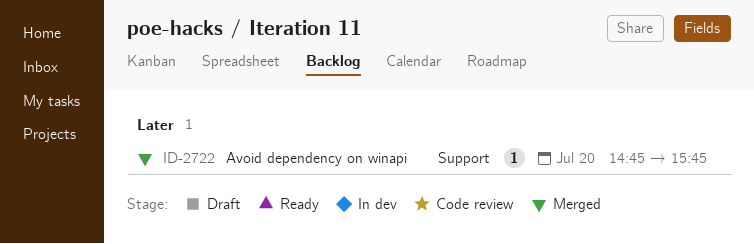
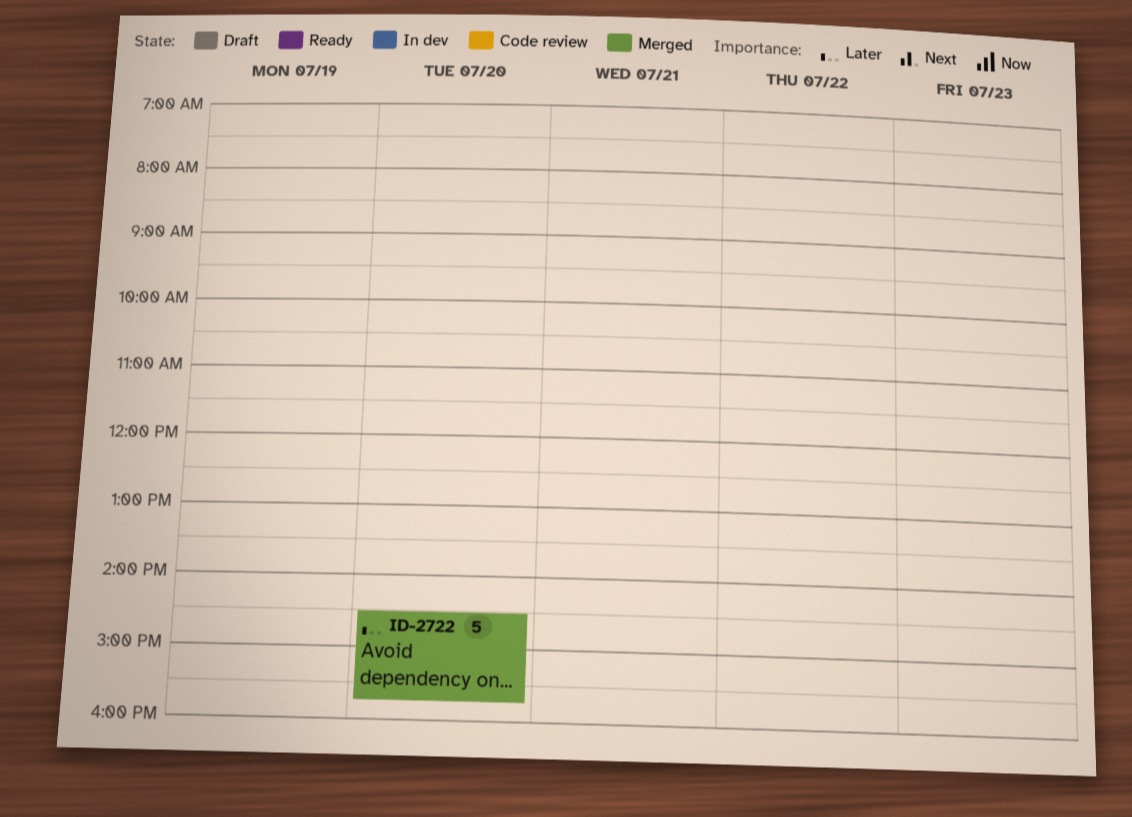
ID-2722, estimate: 1 -> 5
ID-2722, begins: 14:45 -> 14:30

